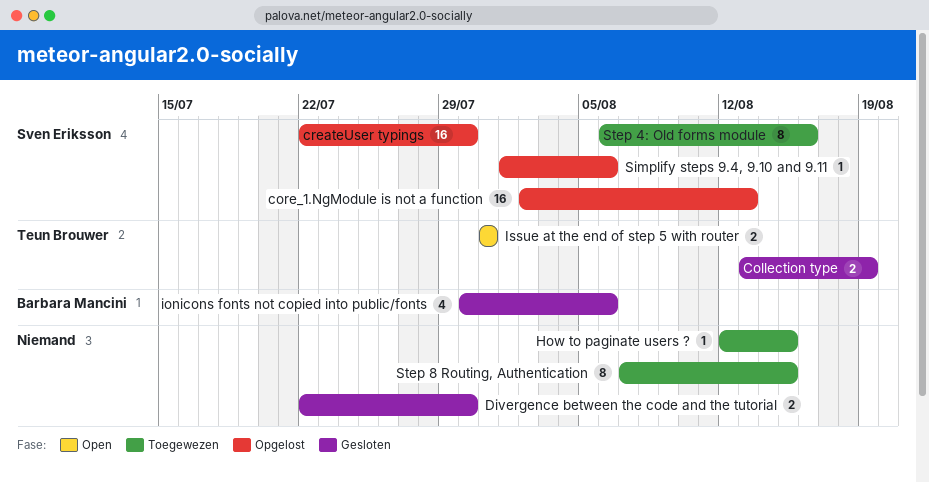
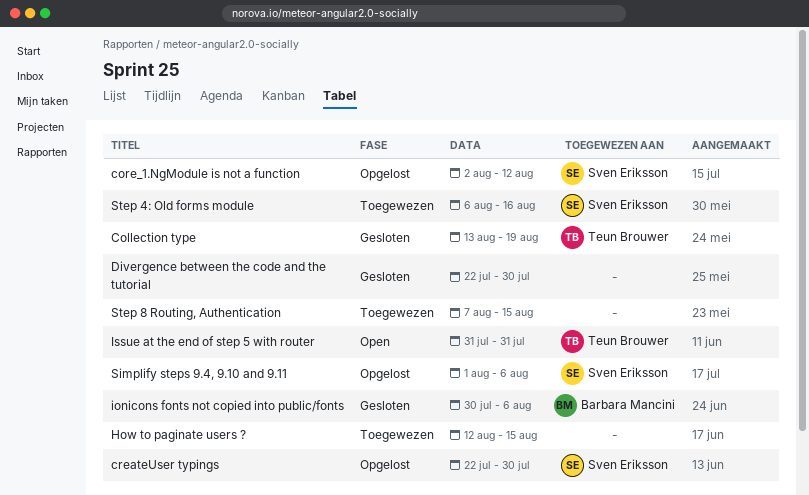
core_1.NgModule is not a function, due: Aug 13 -> Aug 12

